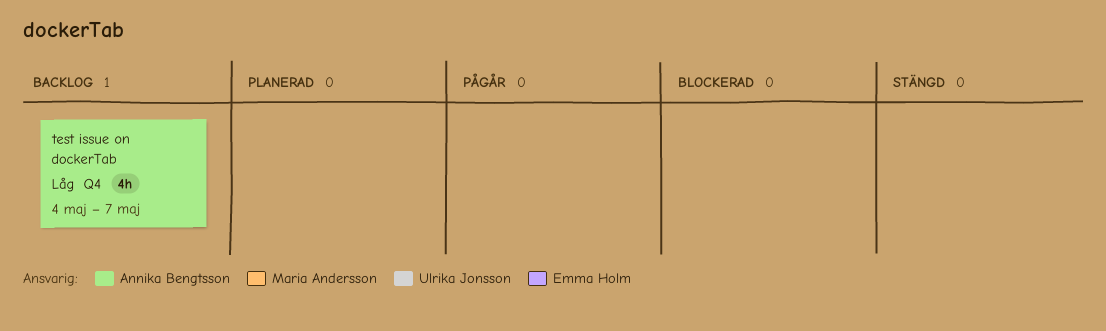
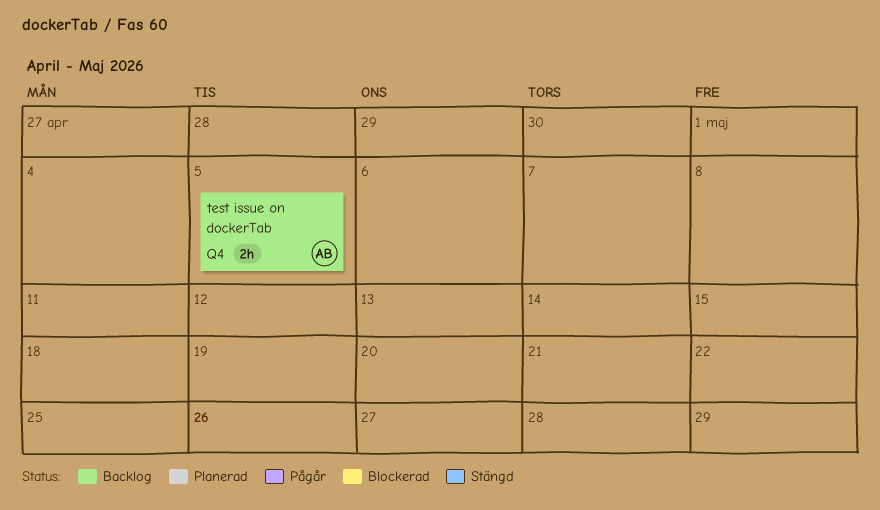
test issue on dockerTab, estimate: 4h -> 2h
test issue on dockerTab, due: May 7 -> May 5

